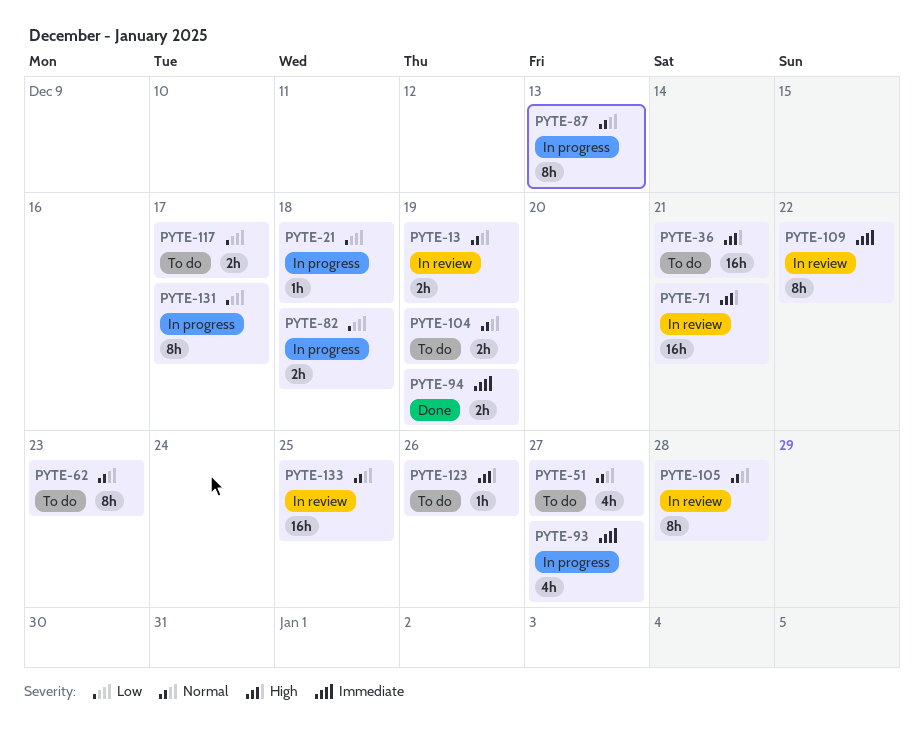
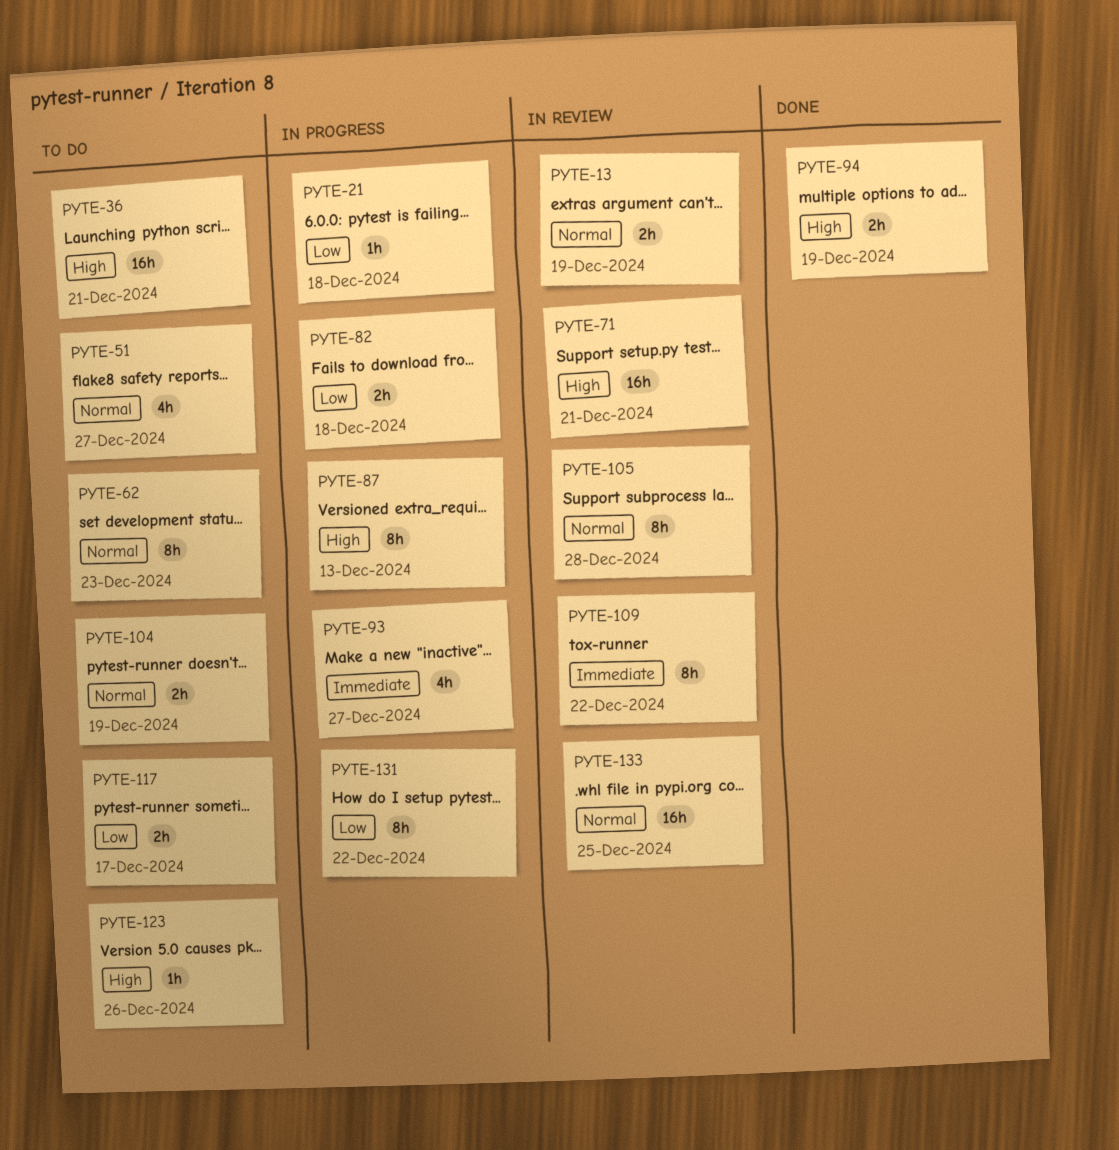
PYTE-87, priority: Normal -> High
PYTE-94, priority: Immediate -> High
PYTE-131, due: Dec 17 -> Dec 22

